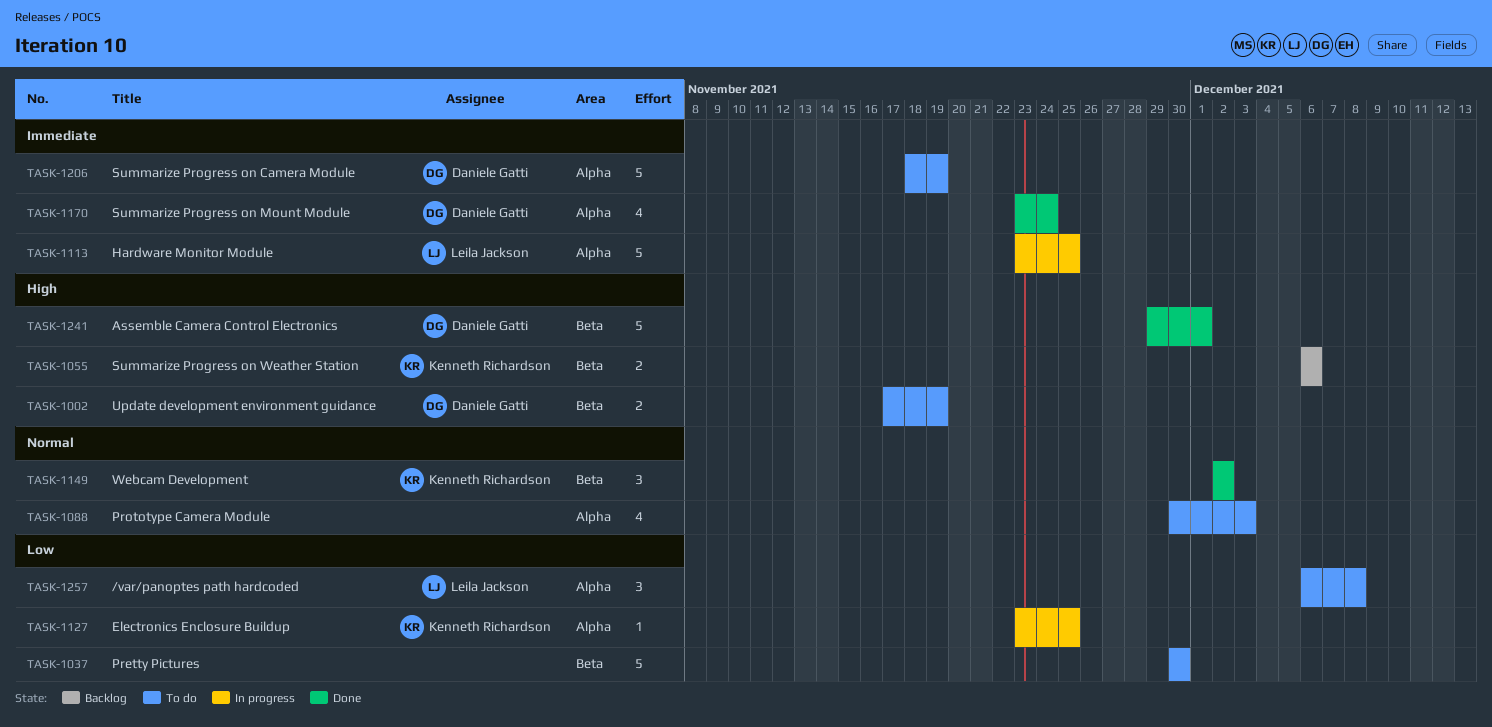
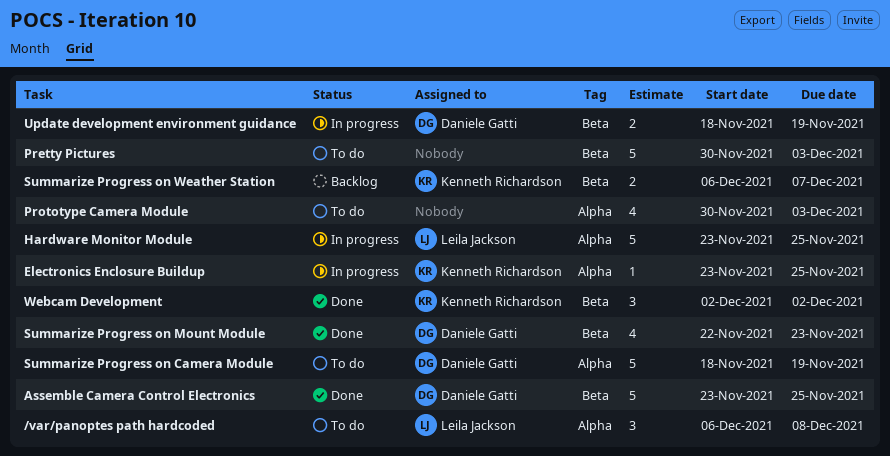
Assemble Camera Control Electronics, start: Nov 29 -> Nov 23
Assemble Camera Control Electronics, due: Dec 1 -> Nov 25
Pretty Pictures, due: Nov 30 -> Dec 3
Summarize Progress on Mount Module, label: Alpha -> Beta
Summarize Progress on Mount Module, start: Nov 23 -> Nov 22
Summarize Progress on Mount Module, due: Nov 24 -> Nov 23
Summarize Progress on Weather Station, due: Dec 6 -> Dec 7
Update development environment guidance, status: To do -> In progress
Update development environment guidance, start: Nov 17 -> Nov 18

